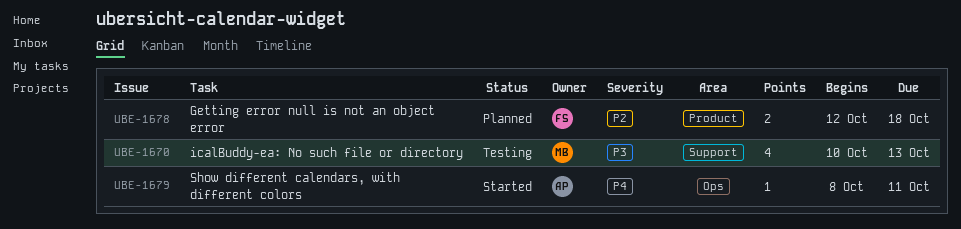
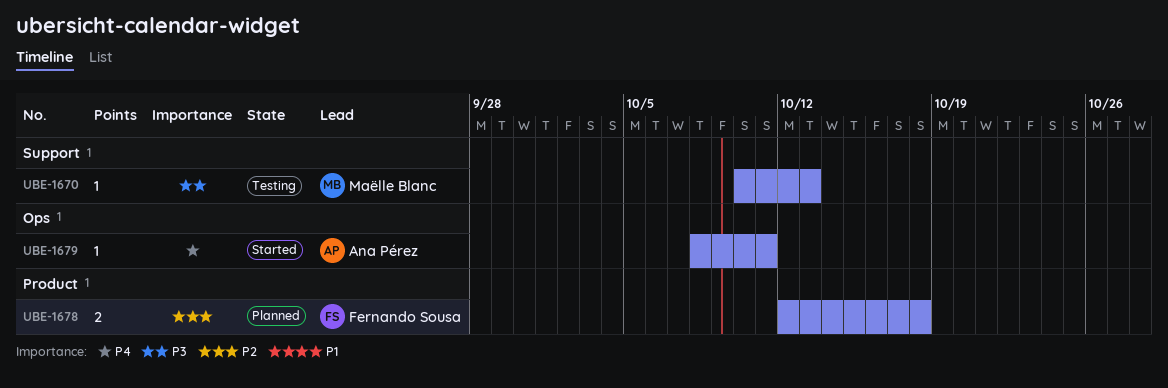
UBE-1670, estimate: 4 -> 1

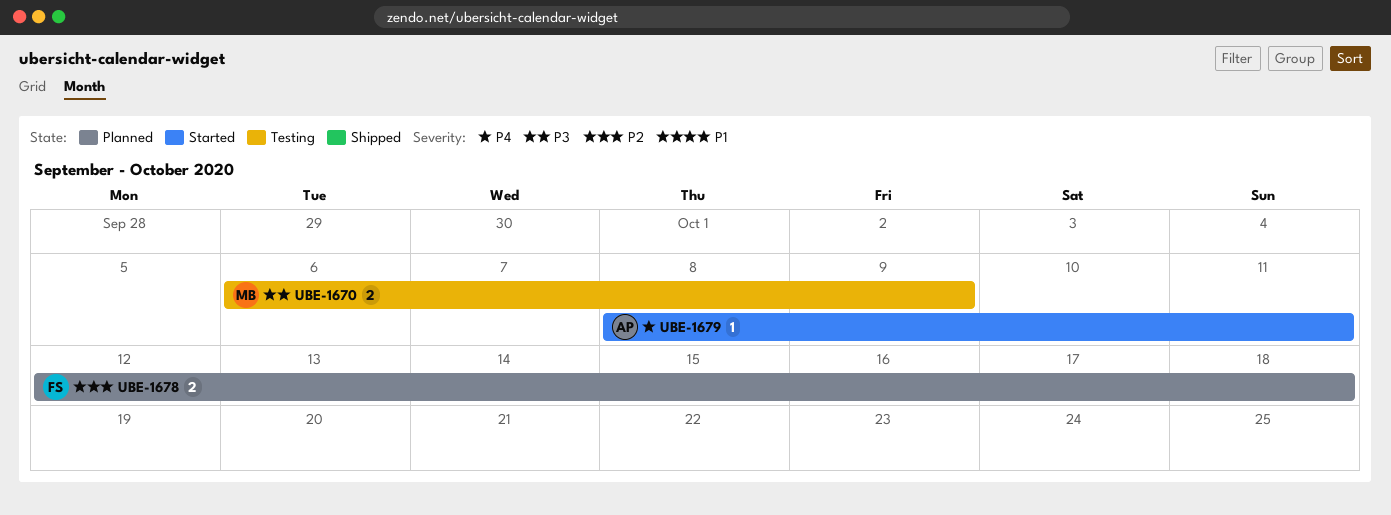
UBE-1670, estimate: 1 -> 2
UBE-1670, start: Oct 10 -> Oct 6
UBE-1670, due: Oct 13 -> Oct 9

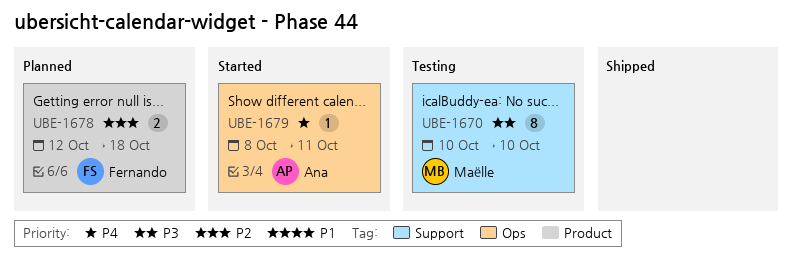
UBE-1670, estimate: 2 -> 8
UBE-1670, start: Oct 6 -> Oct 10
UBE-1670, due: Oct 9 -> Oct 10

